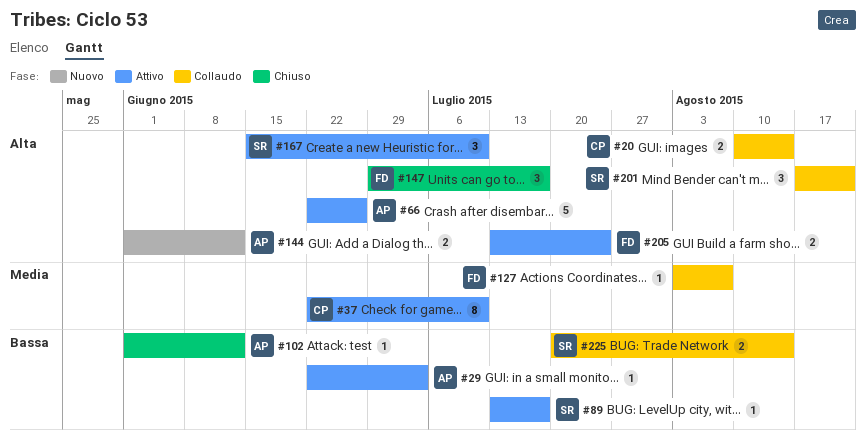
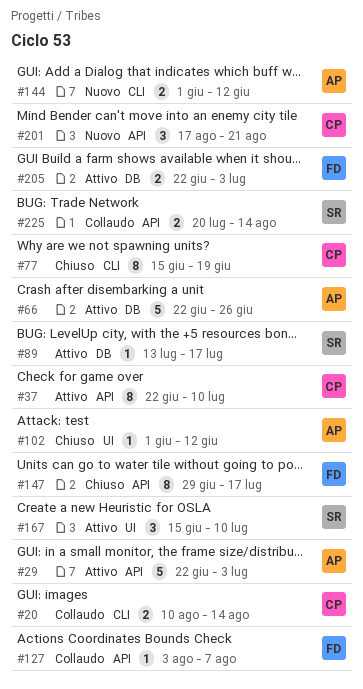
#29, estimate: 1 -> 5
#77: none -> present
#147, estimate: 3 -> 8
#201, status: Collaudo -> Nuovo
#201, owner: SR -> CP
#205, start: Jul 13 -> Jun 22
#205, due: Jul 24 -> Jul 3

